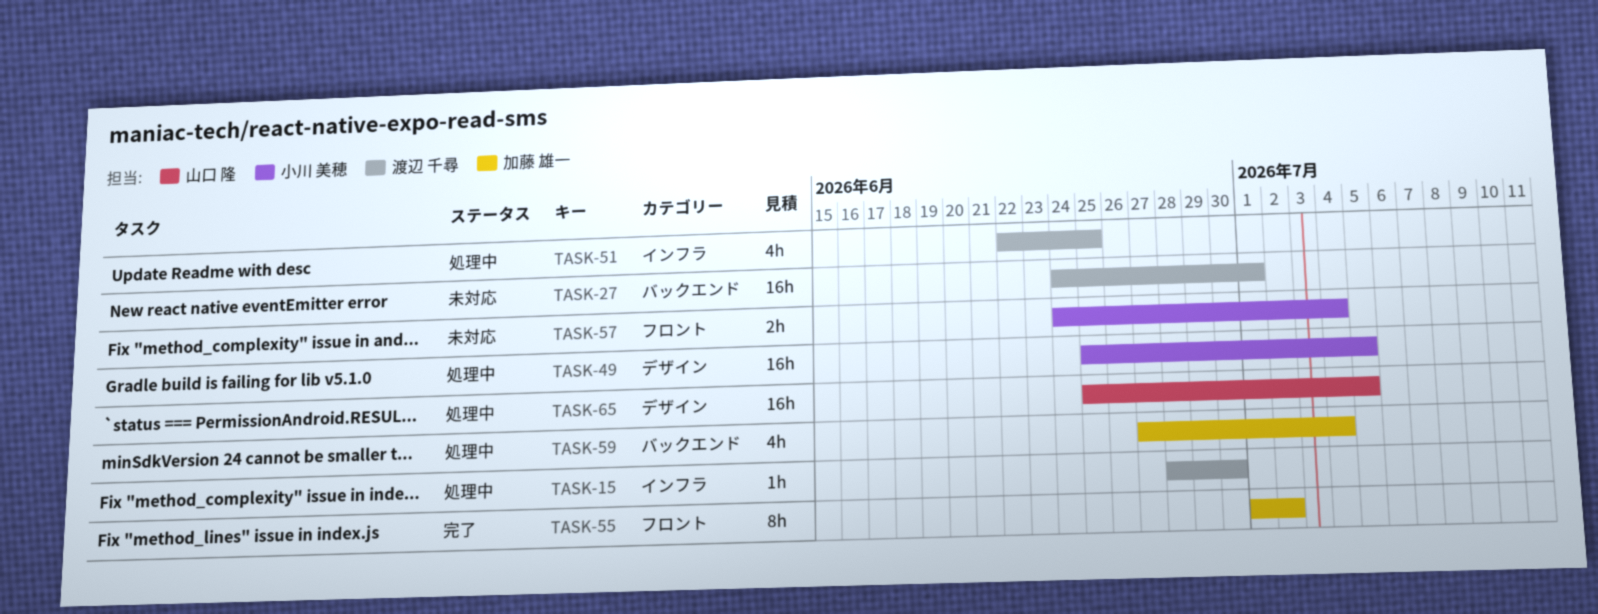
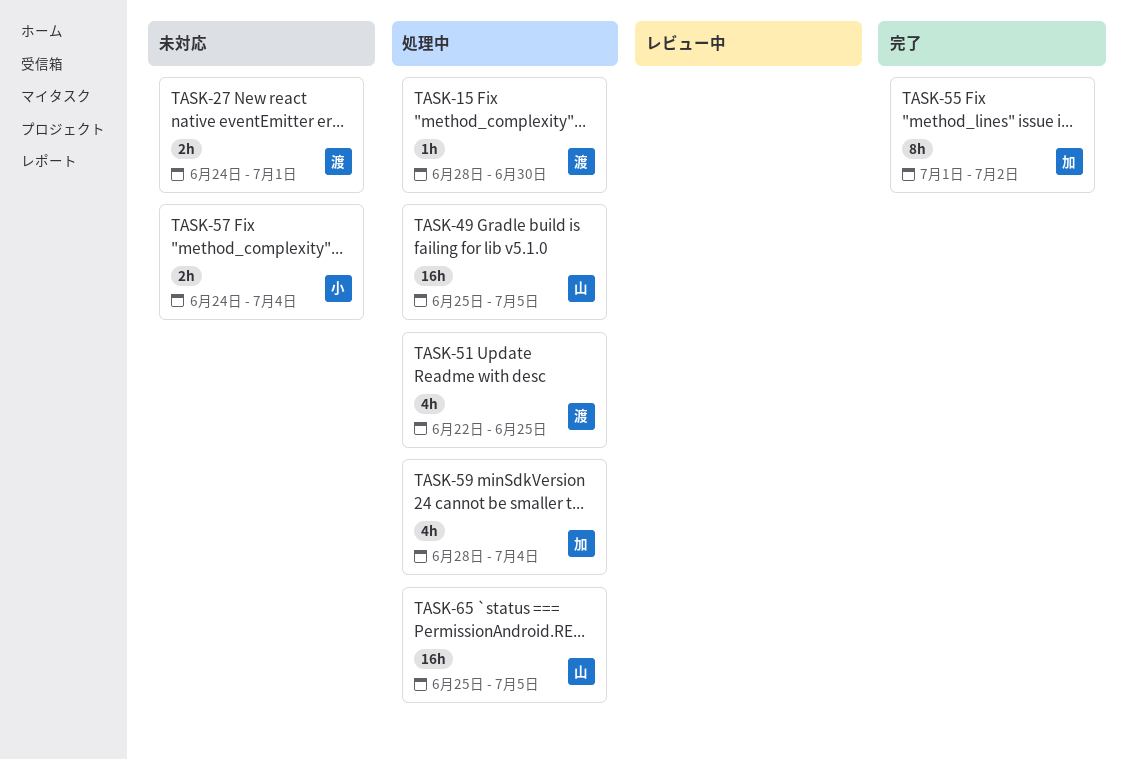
TASK-27, estimate: 16h -> 2h
TASK-49, owner: 小川 美穂 -> 山口 隆
TASK-59, start: Jun 27 -> Jun 28

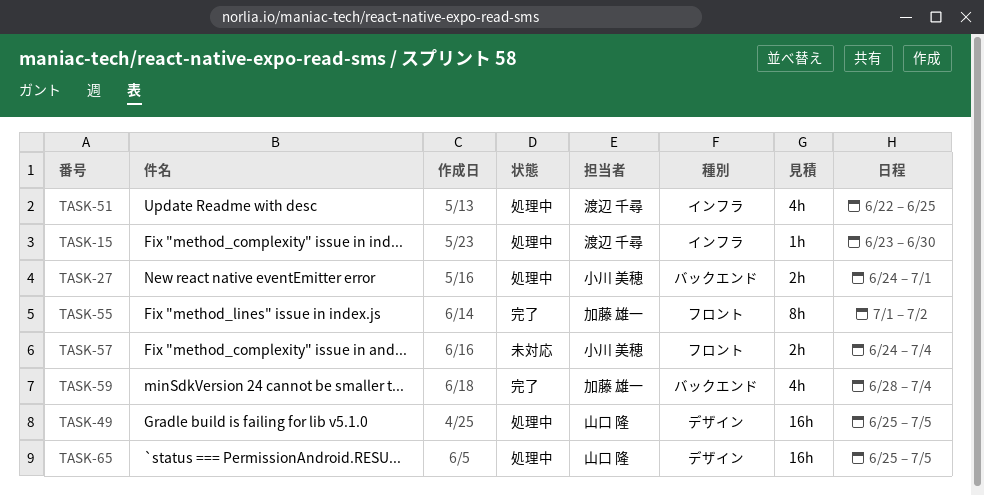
TASK-15, start: Jun 28 -> Jun 23
TASK-27, status: 未対応 -> 処理中
TASK-27, owner: 渡辺 千尋 -> 小川 美穂
TASK-59, status: 処理中 -> 完了

